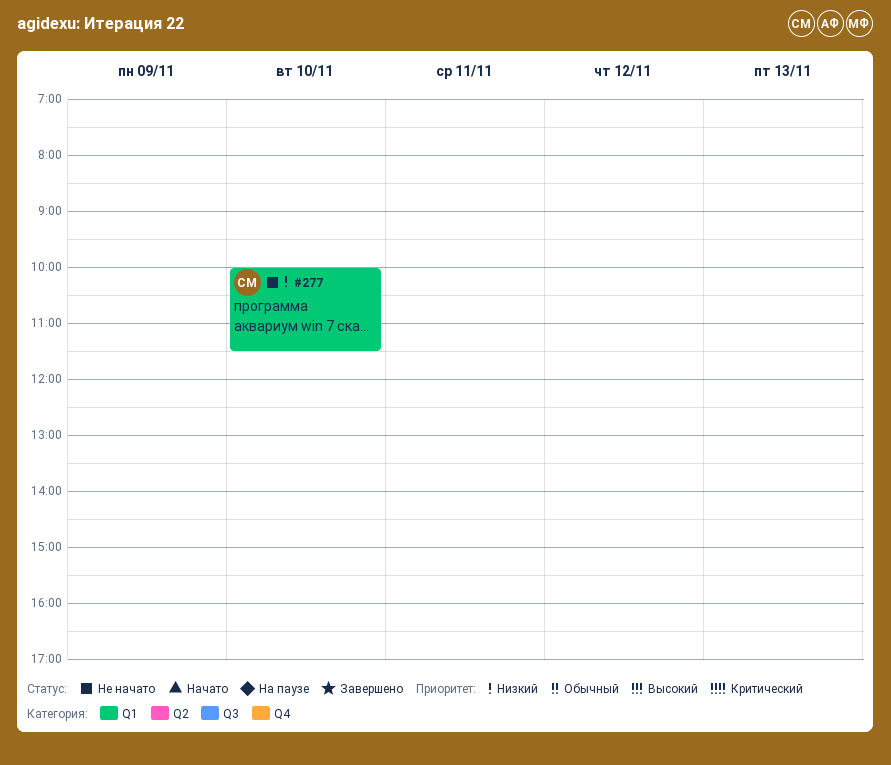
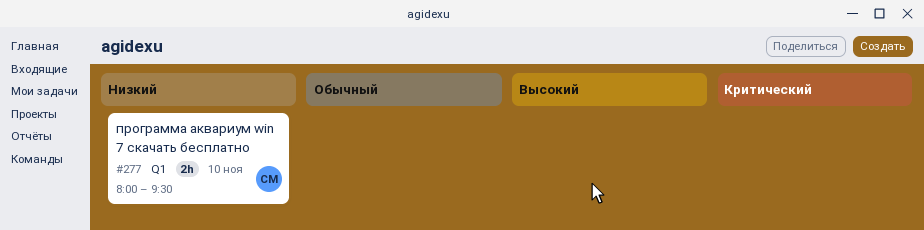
#277, begins: 10:00 -> 08:00
#277, ends: 11:30 -> 09:30

